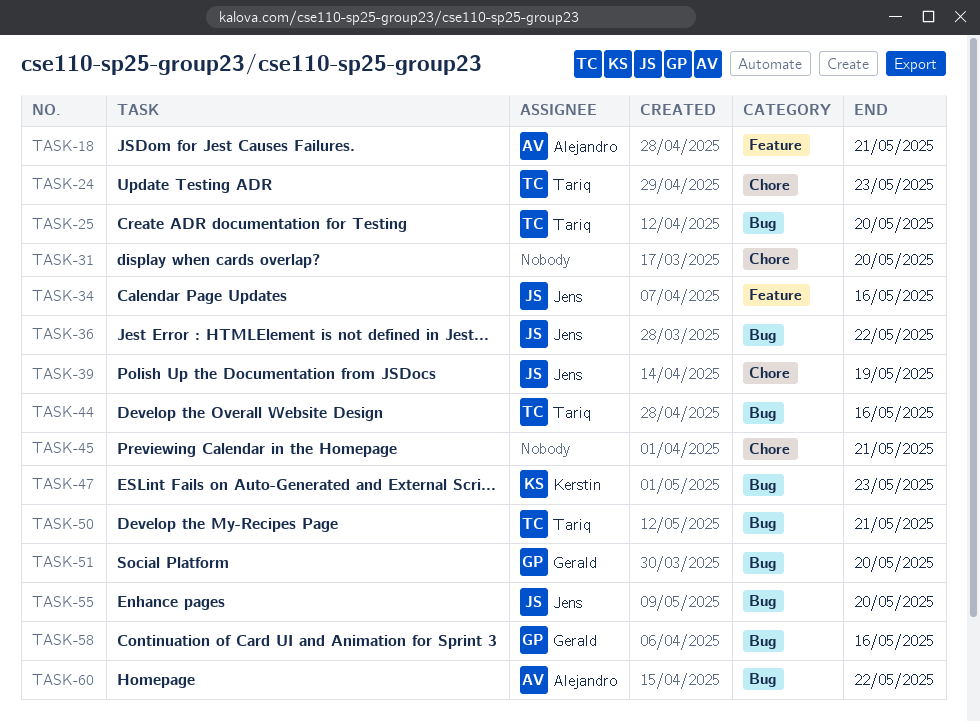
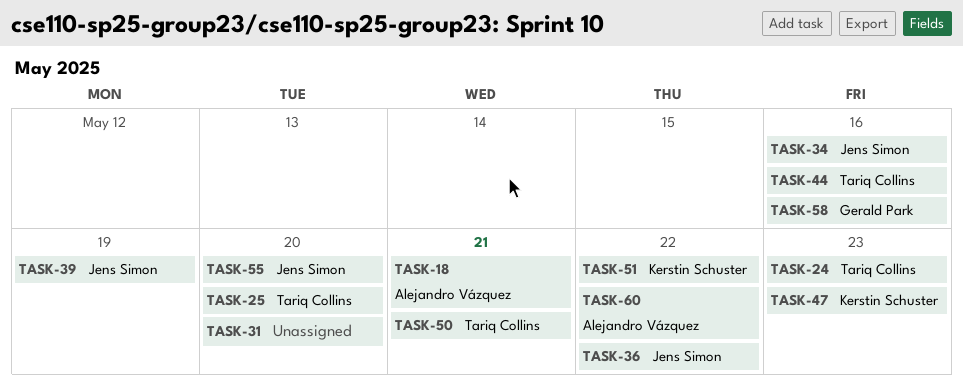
TASK-45: present -> none
TASK-51, owner: Gerald Park -> Kerstin Schuster
TASK-51, due: May 20 -> May 22

